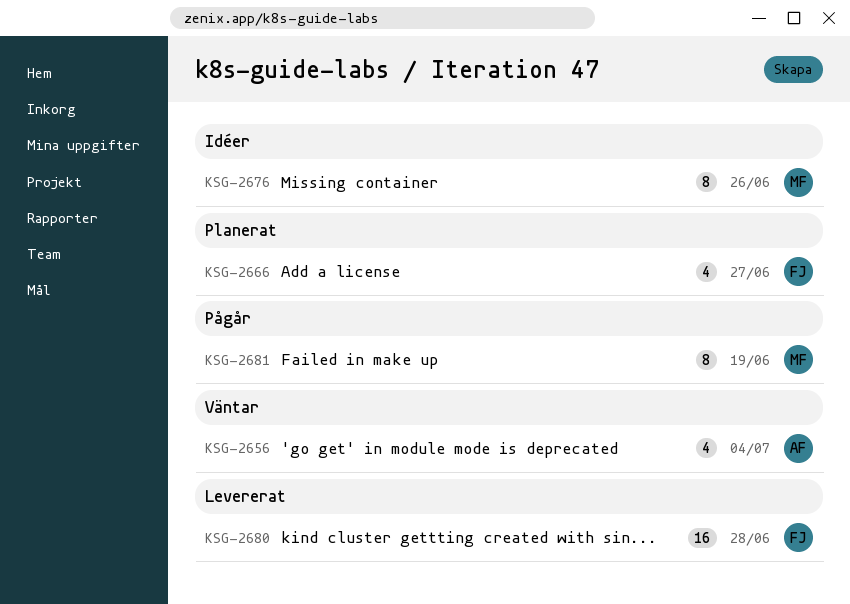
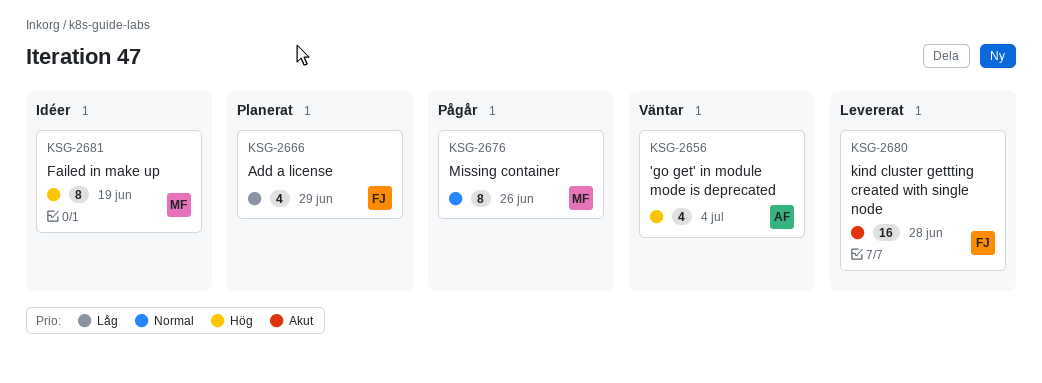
KSG-2666, due: Jun 27 -> Jun 29
KSG-2676, status: Idéer -> Pågår
KSG-2681, status: Pågår -> Idéer

